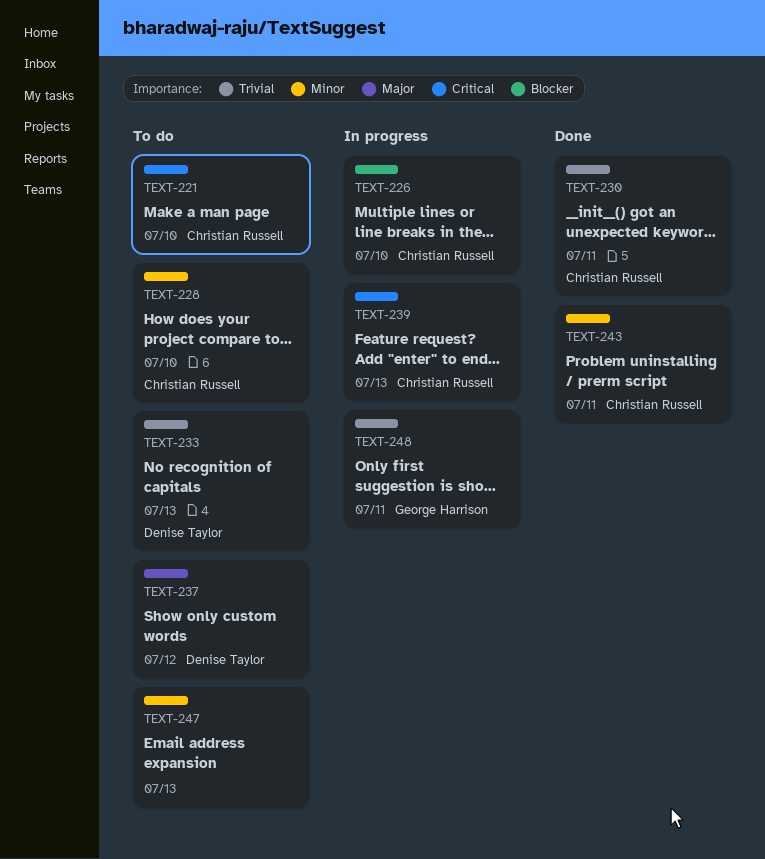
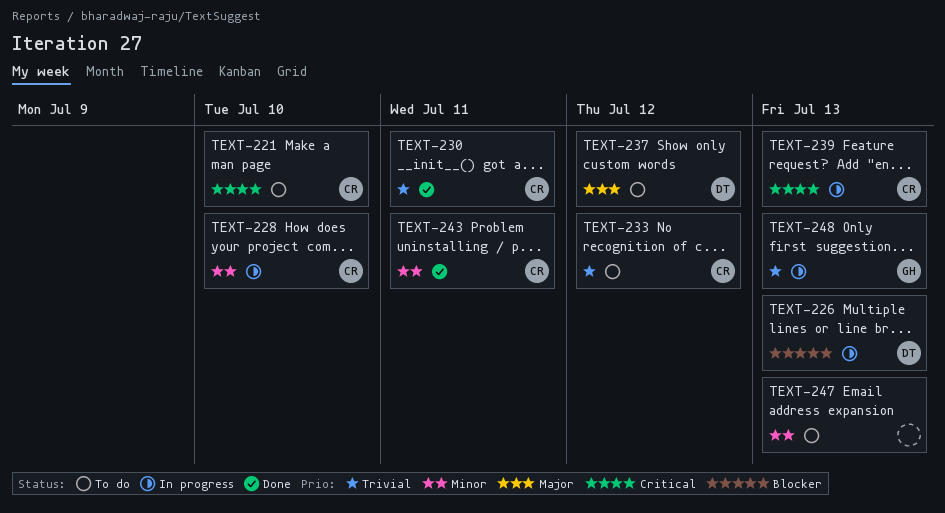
TEXT-226, owner: Christian Russell -> Denise Taylor
TEXT-226, due: Jul 10 -> Jul 13
TEXT-228, status: To do -> In progress
TEXT-233, owner: Denise Taylor -> Christian Russell
TEXT-233, due: Jul 13 -> Jul 12
TEXT-248, due: Jul 11 -> Jul 13

